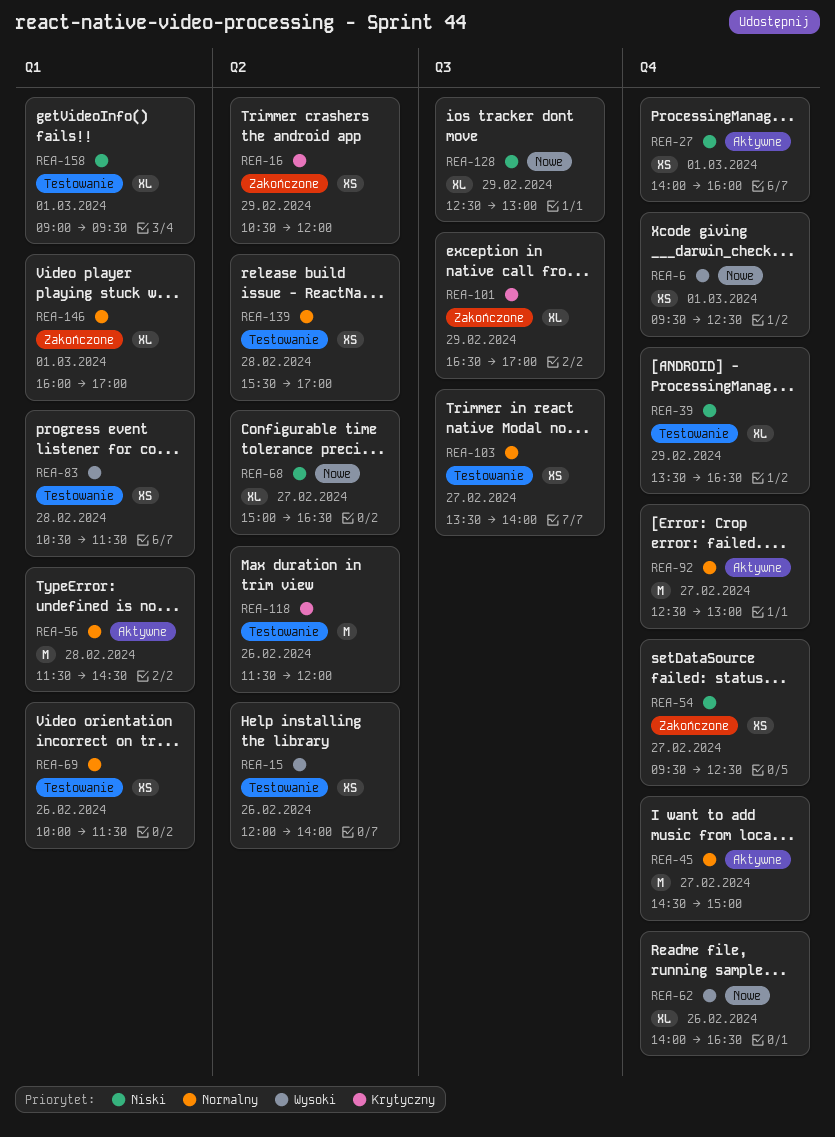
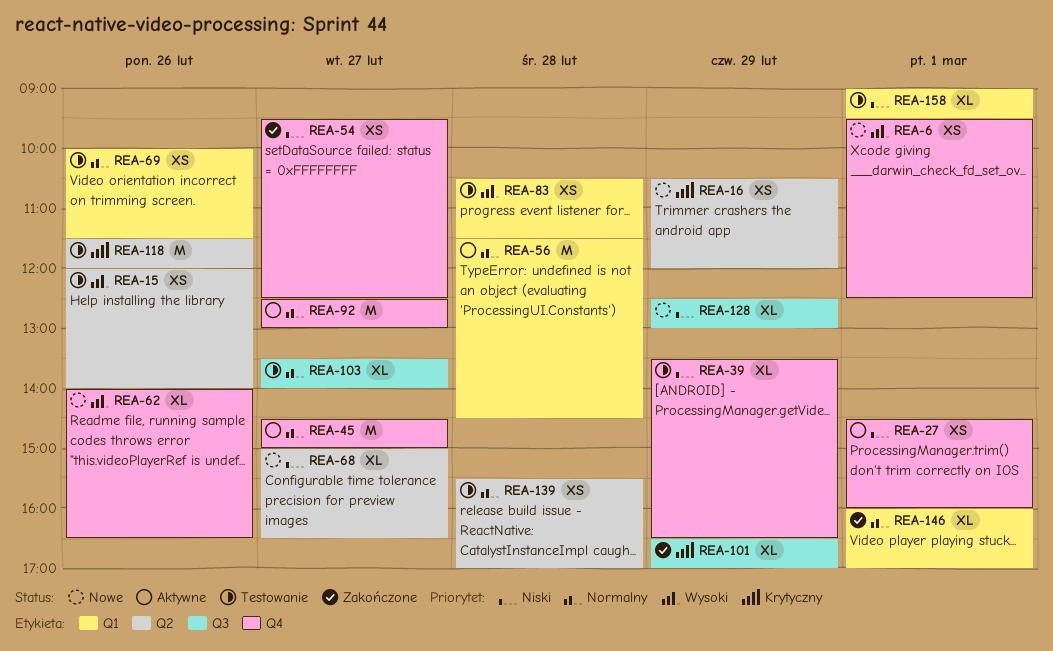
REA-16, status: Zakończone -> Nowe
REA-27, begins: 14:00 -> 14:30
REA-103, estimate: XS -> XL

